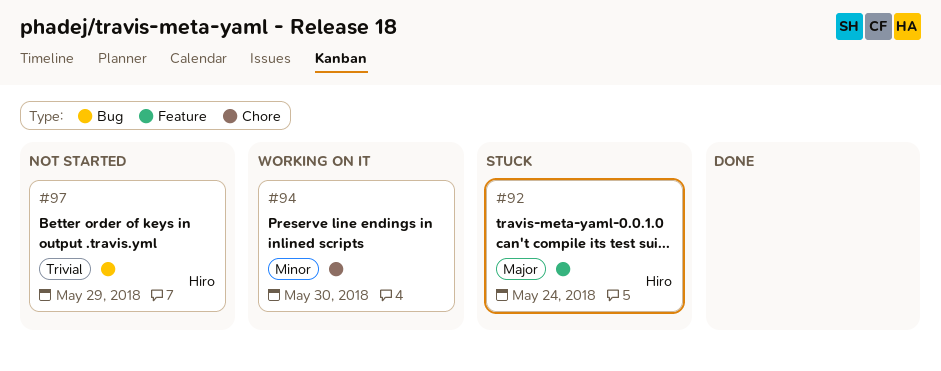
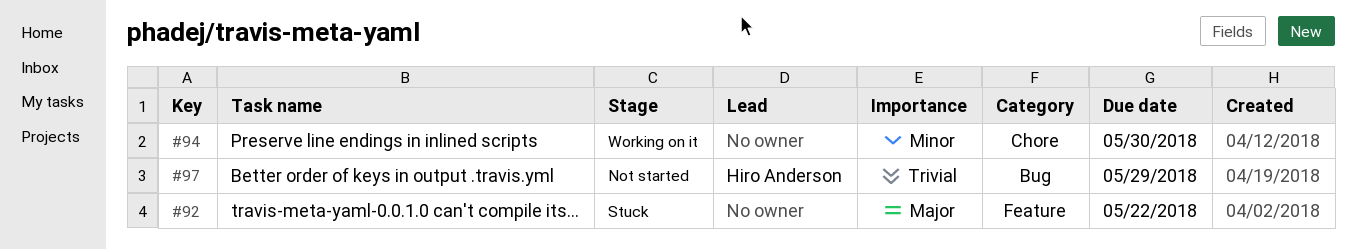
#92, owner: Hiro Anderson -> none
#92, due: May 24 -> May 22

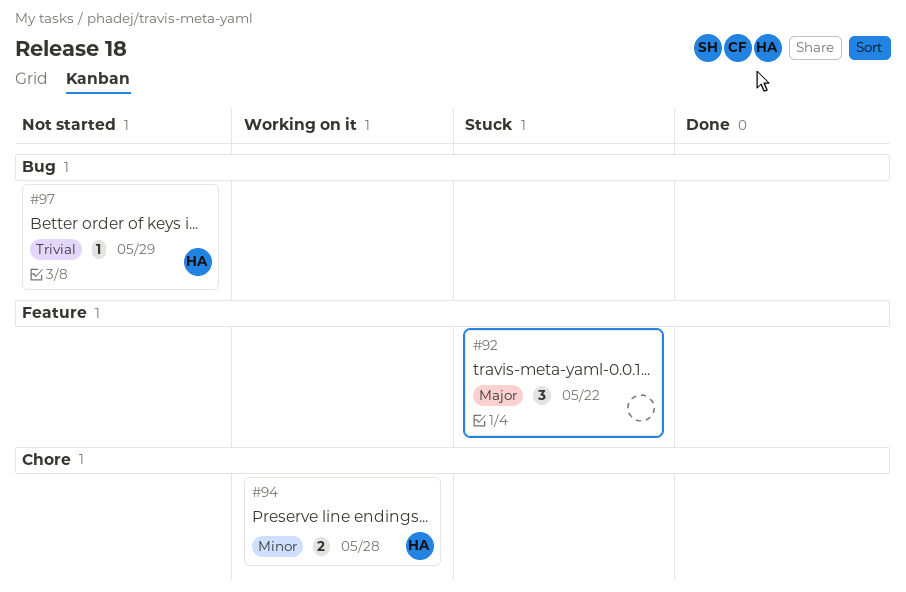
#94, owner: none -> Hiro Anderson
#94, due: May 30 -> May 28

